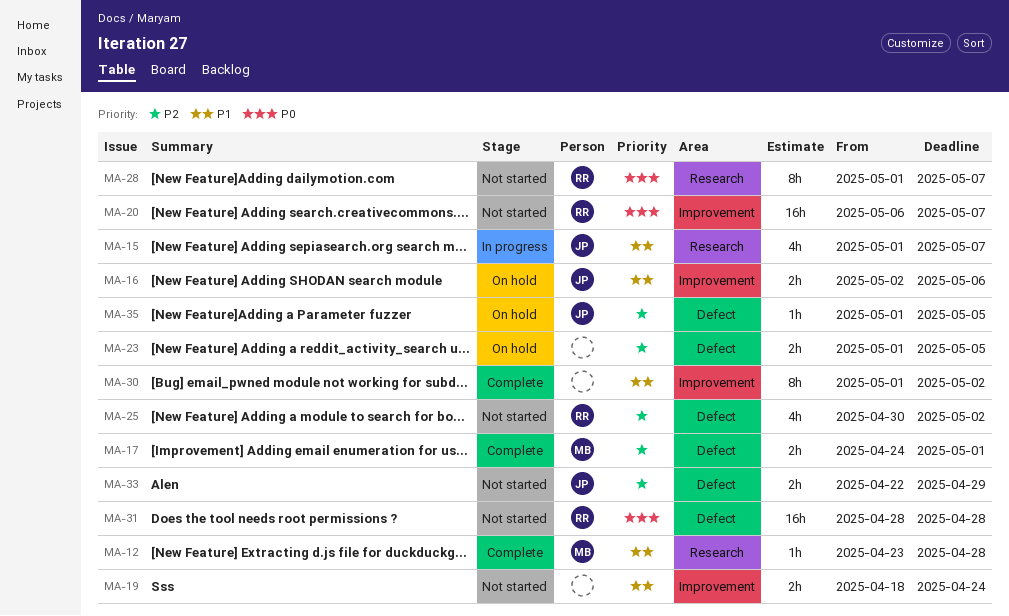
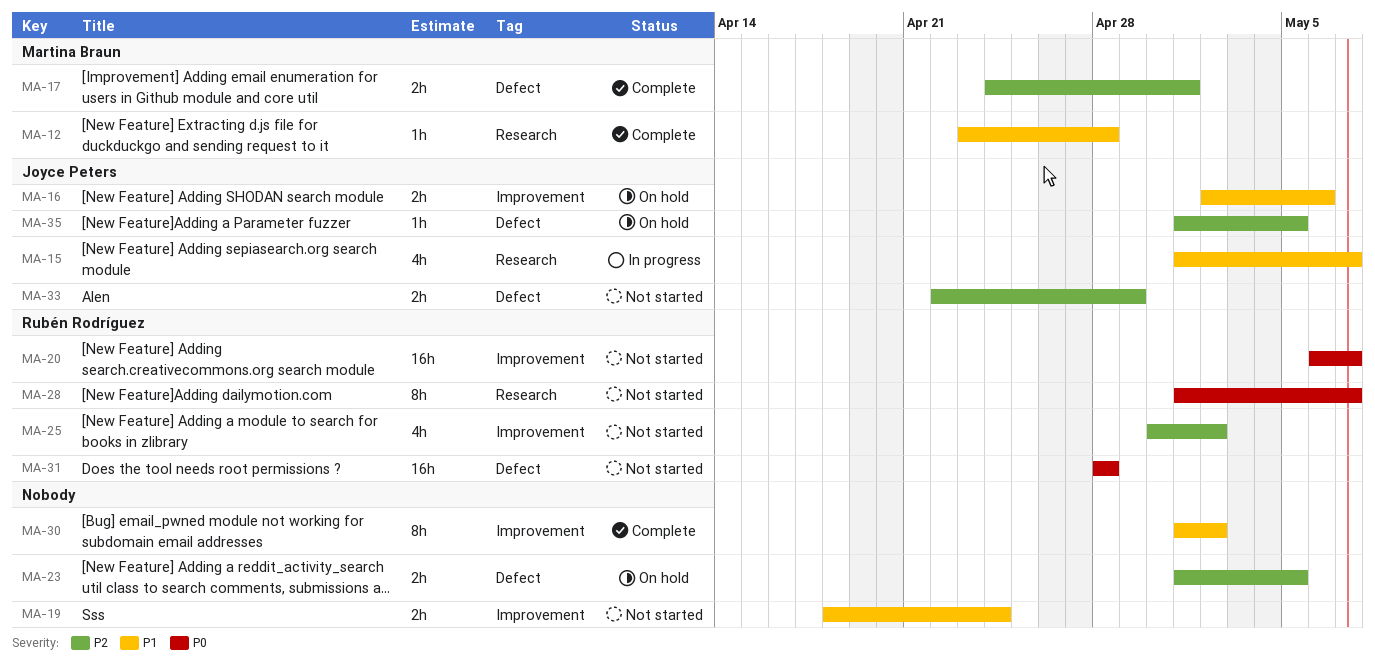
MA-25, label: Defect -> Improvement

